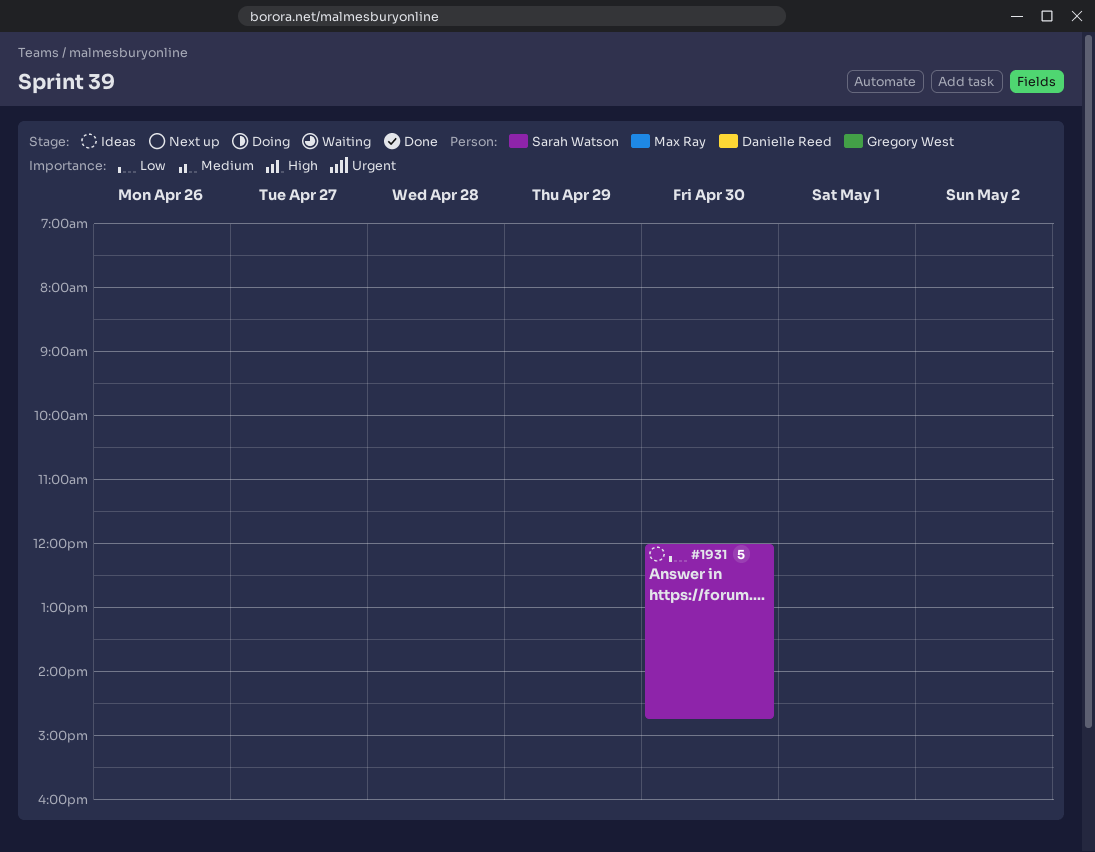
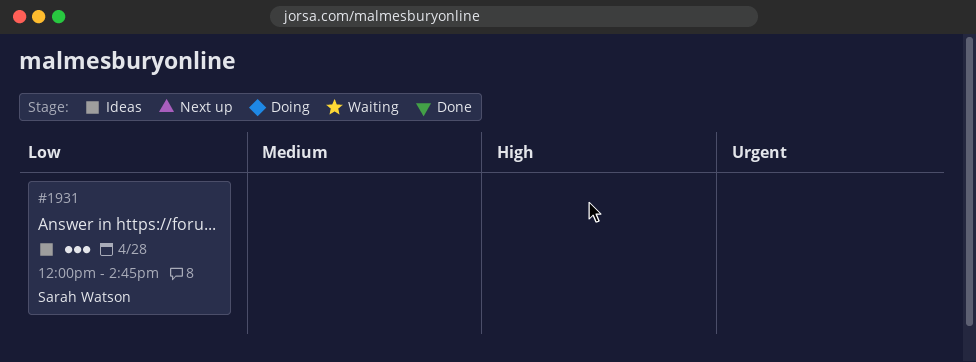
#1931, estimate: 5 -> 3
#1931, day: Apr 30 -> Apr 28

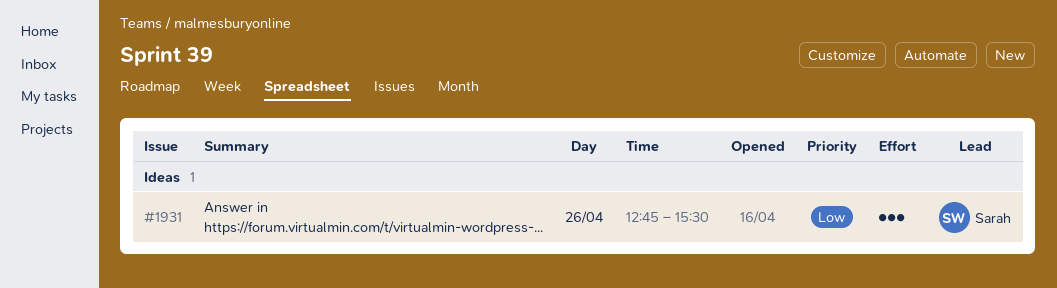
#1931, day: Apr 28 -> Apr 26
#1931, begins: 12:00 -> 12:45
#1931, ends: 14:45 -> 15:30

